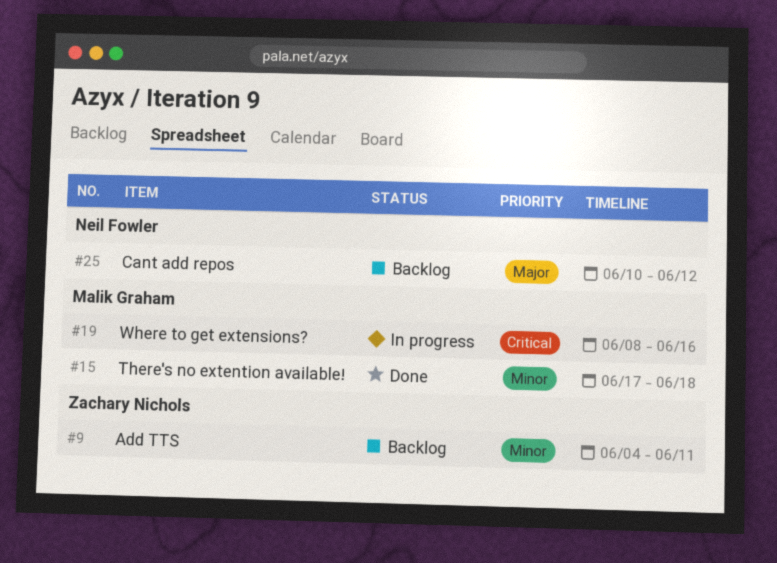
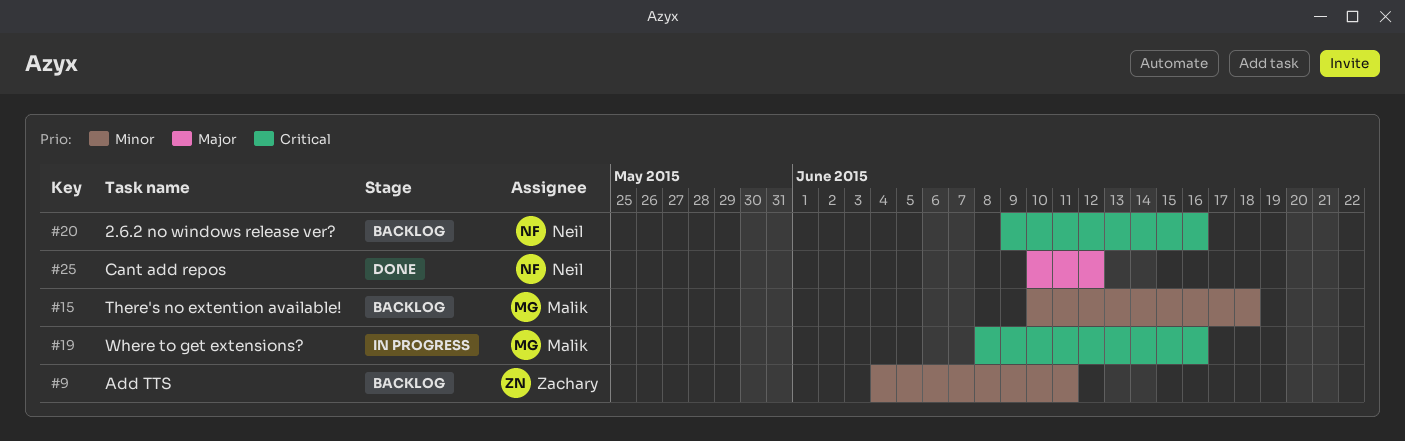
#15, status: Done -> Backlog
#15, start: Jun 17 -> Jun 10
#20: none -> present
#25, status: Backlog -> Done

